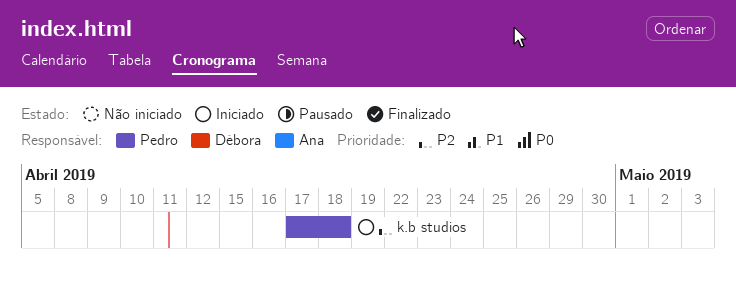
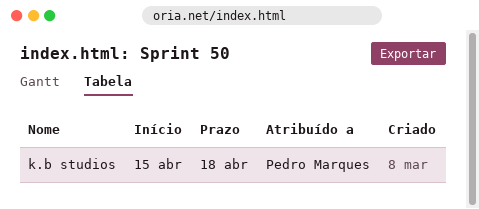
k.b studios, start: Apr 17 -> Apr 15

